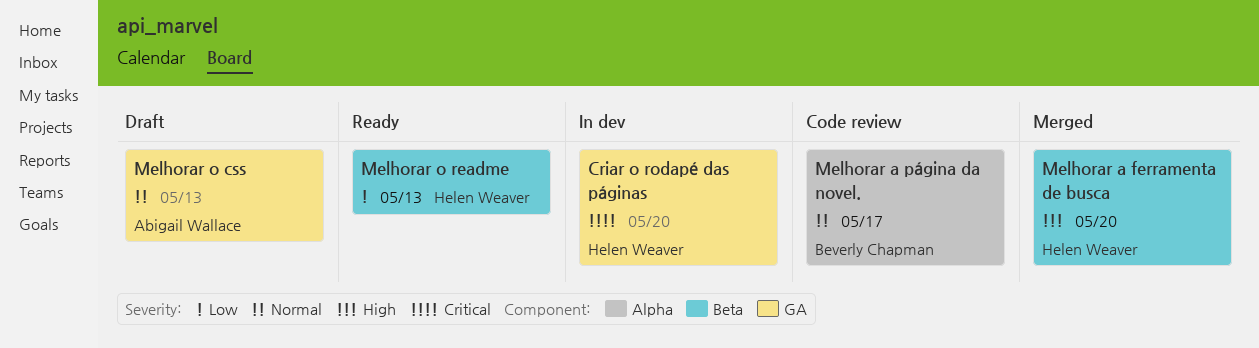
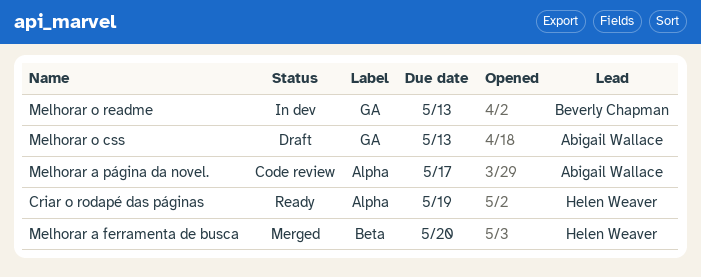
Criar o rodapé das páginas, status: In dev -> Ready
Criar o rodapé das páginas, label: GA -> Alpha
Criar o rodapé das páginas, due: May 20 -> May 19
Melhorar a página da novel., owner: Beverly Chapman -> Abigail Wallace
Melhorar o readme, status: Ready -> In dev
Melhorar o readme, owner: Helen Weaver -> Beverly Chapman
Melhorar o readme, label: Beta -> GA

